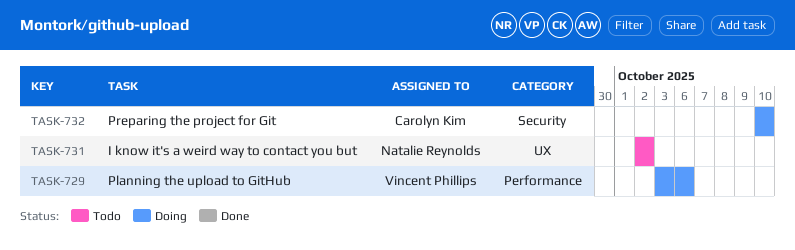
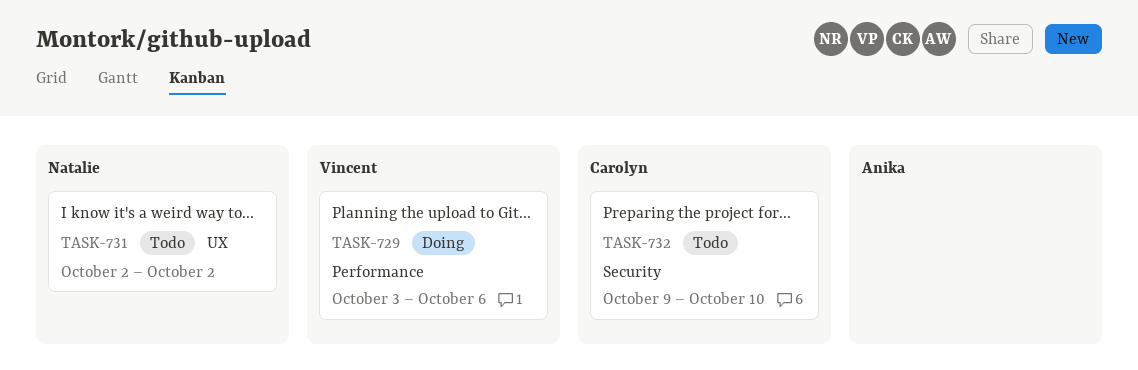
TASK-732, status: Doing -> Todo
TASK-732, start: Oct 10 -> Oct 9

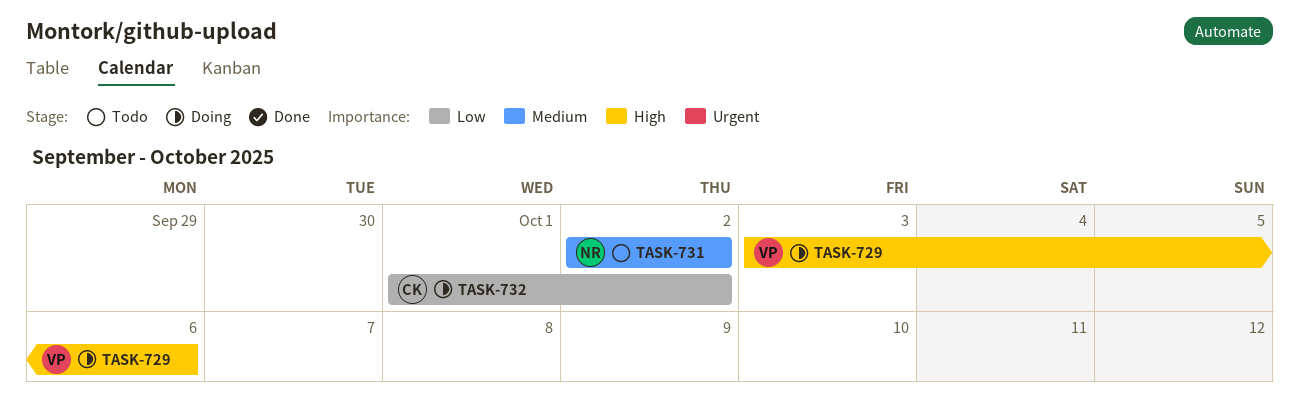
TASK-732, status: Todo -> Doing
TASK-732, start: Oct 9 -> Oct 1
TASK-732, due: Oct 10 -> Oct 2

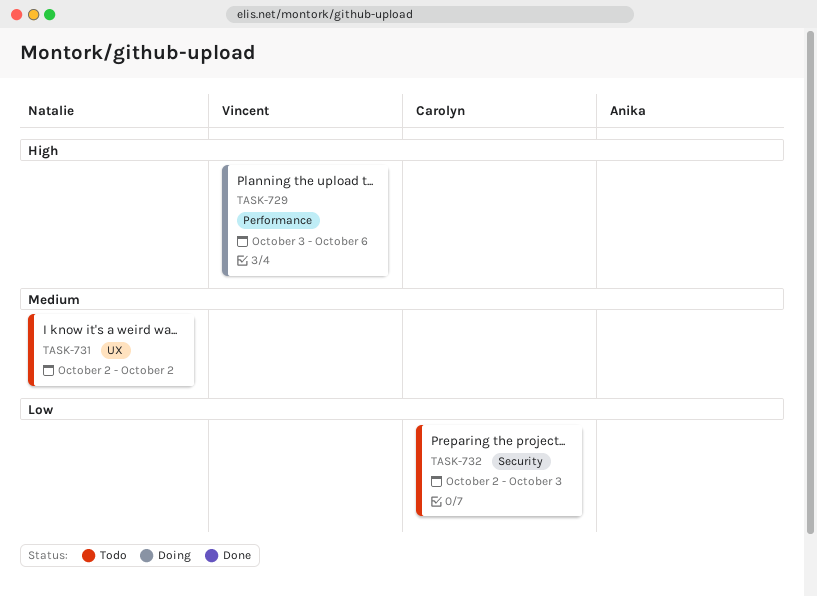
TASK-732, status: Doing -> Todo
TASK-732, start: Oct 1 -> Oct 2
TASK-732, due: Oct 2 -> Oct 3

